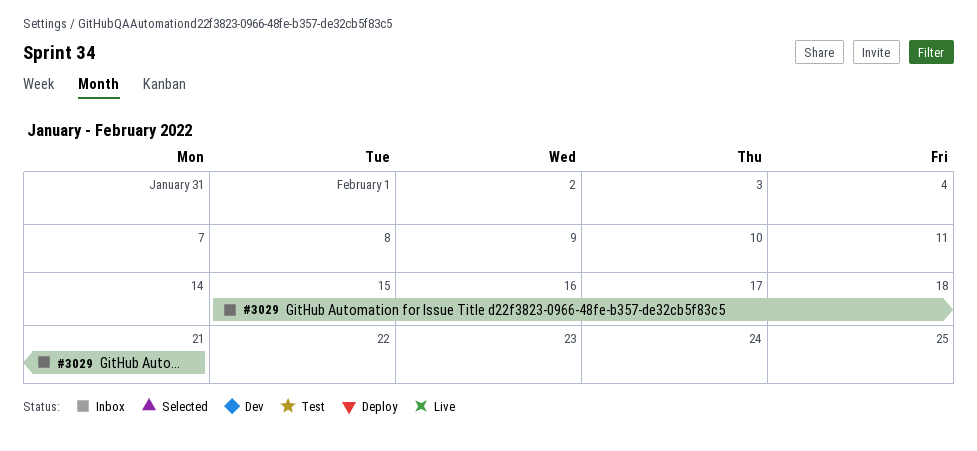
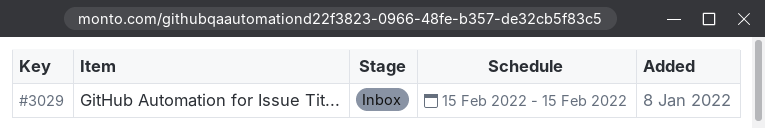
#3029, due: Feb 21 -> Feb 15

